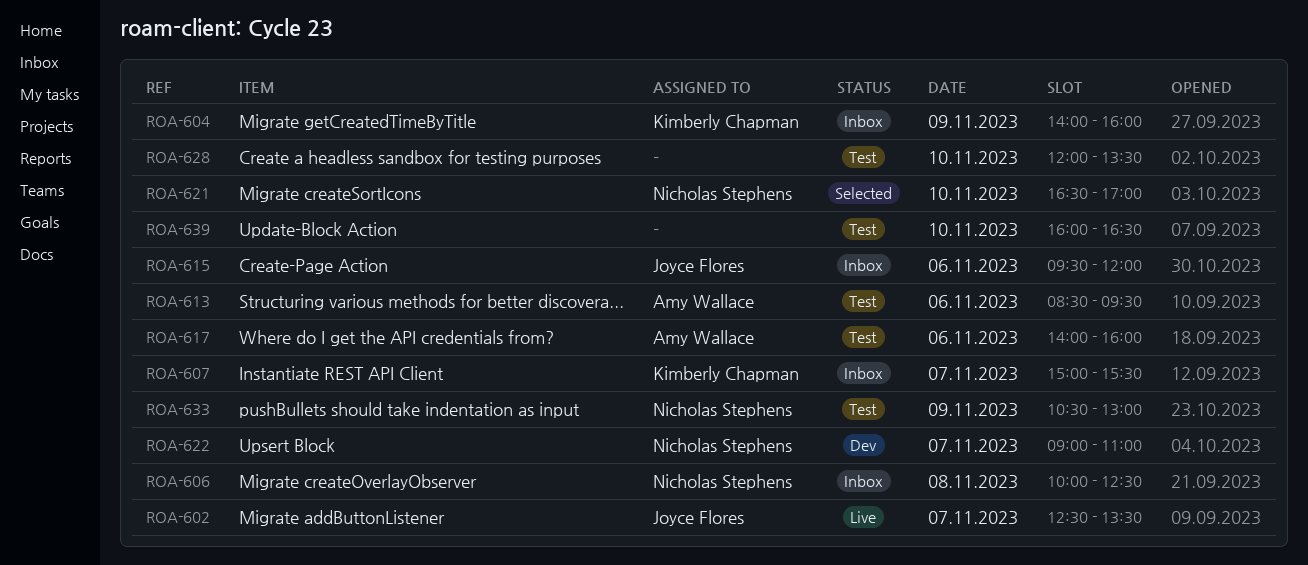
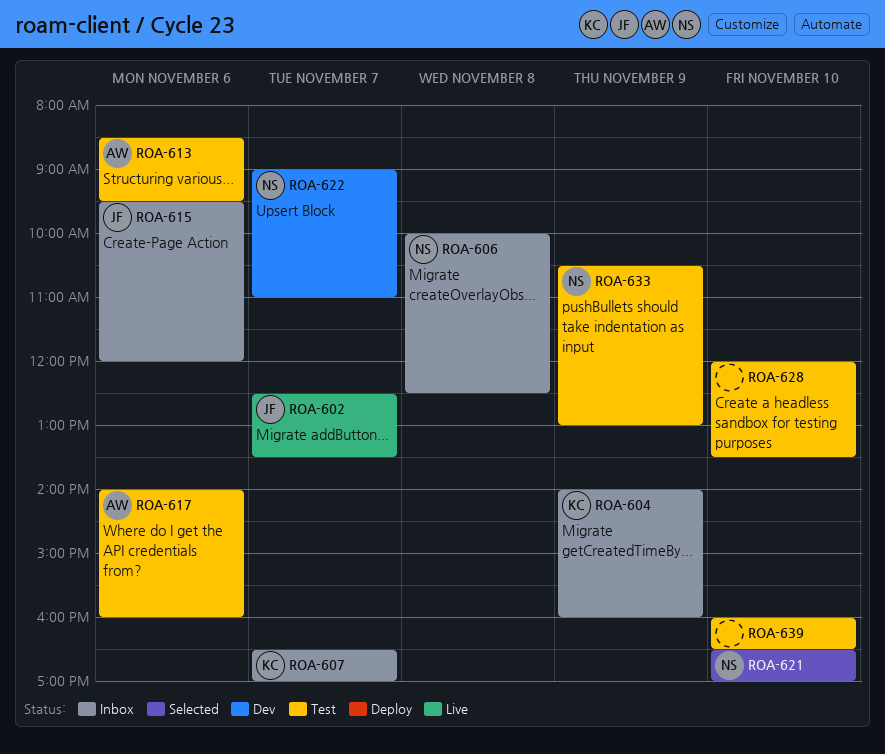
ROA-607, begins: 15:00 -> 16:30
ROA-607, ends: 15:30 -> 17:00

